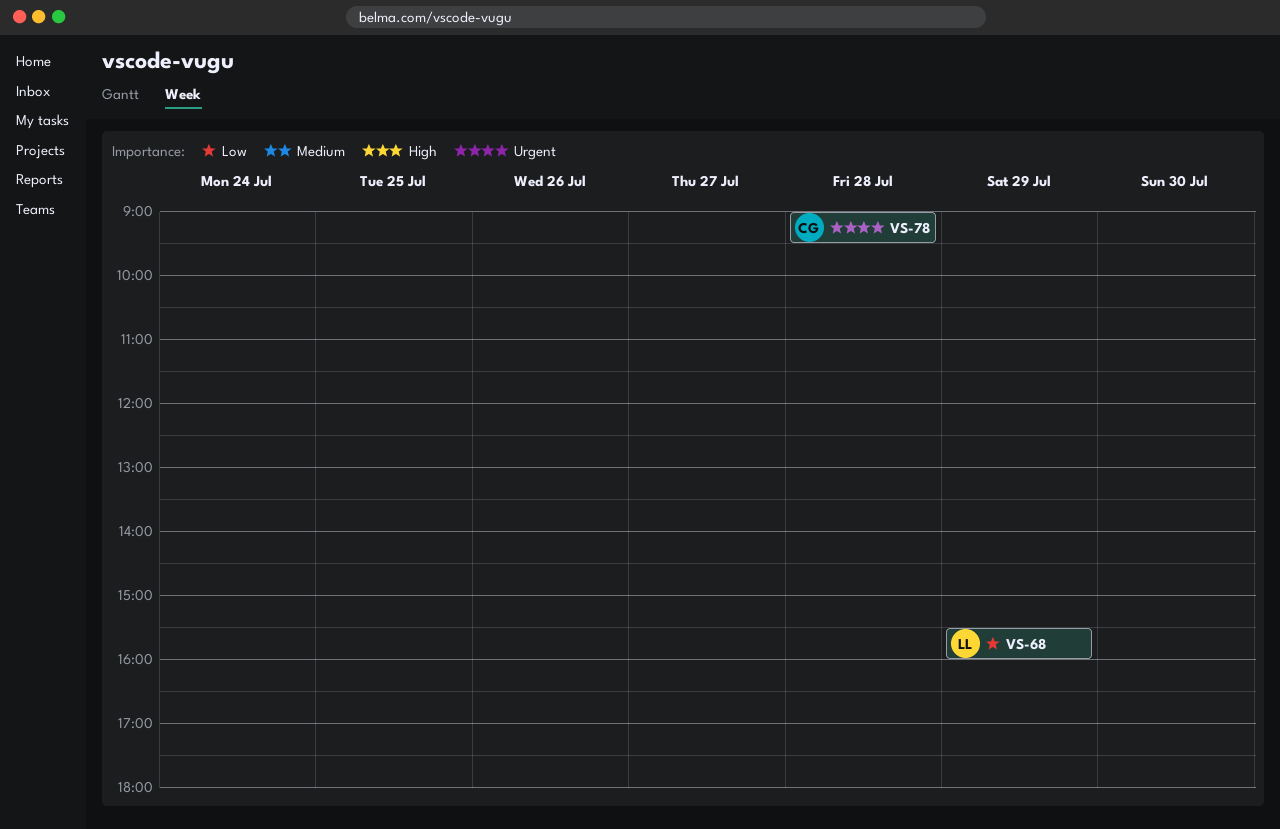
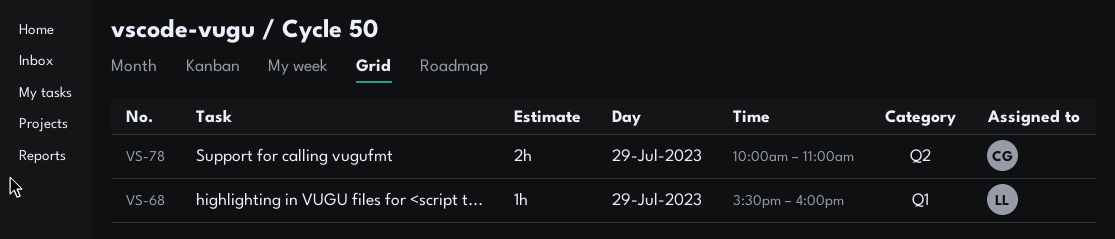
VS-78, day: Jul 28 -> Jul 29
VS-78, begins: 09:00 -> 10:00
VS-78, ends: 09:30 -> 11:00

